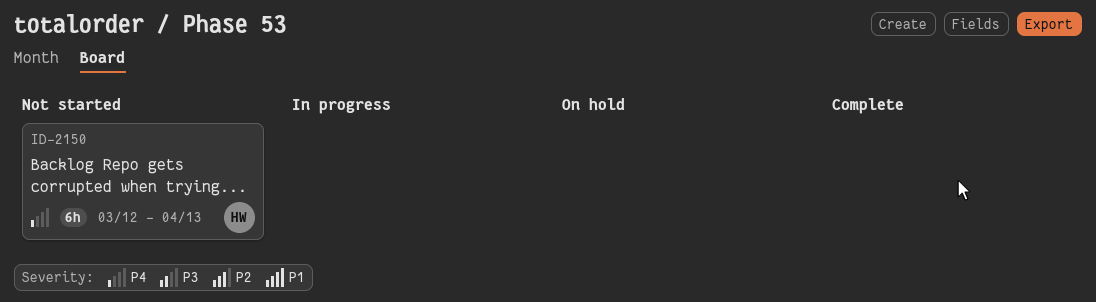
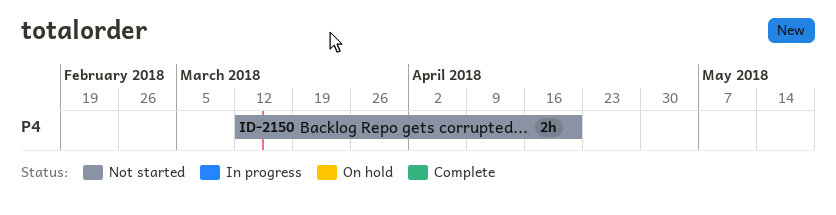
ID-2150, estimate: 6h -> 2h
ID-2150, due: Apr 13 -> Apr 20

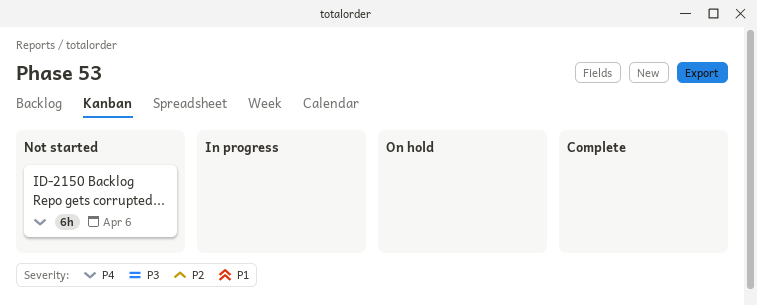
ID-2150, estimate: 2h -> 6h
ID-2150, due: Apr 20 -> Apr 6

